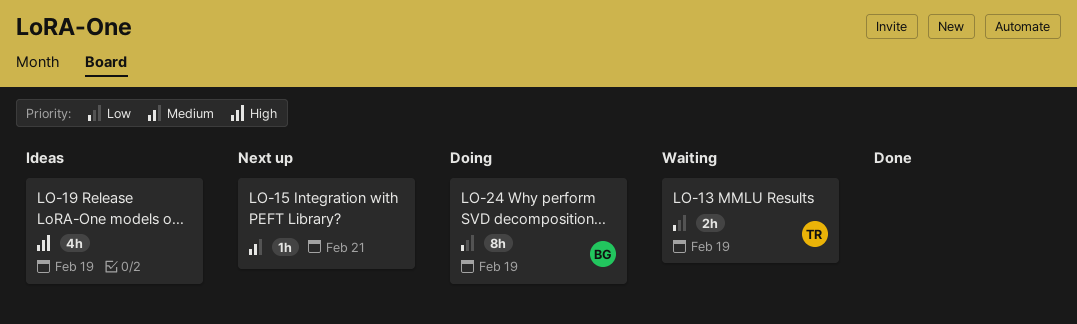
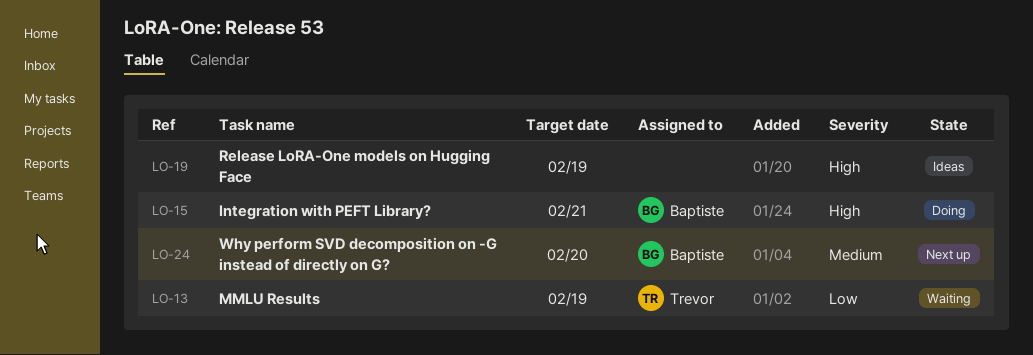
LO-15, status: Next up -> Doing
LO-15, owner: none -> Baptiste
LO-15, priority: Medium -> High
LO-24, status: Doing -> Next up
LO-24, priority: Low -> Medium
LO-24, due: Feb 19 -> Feb 20

